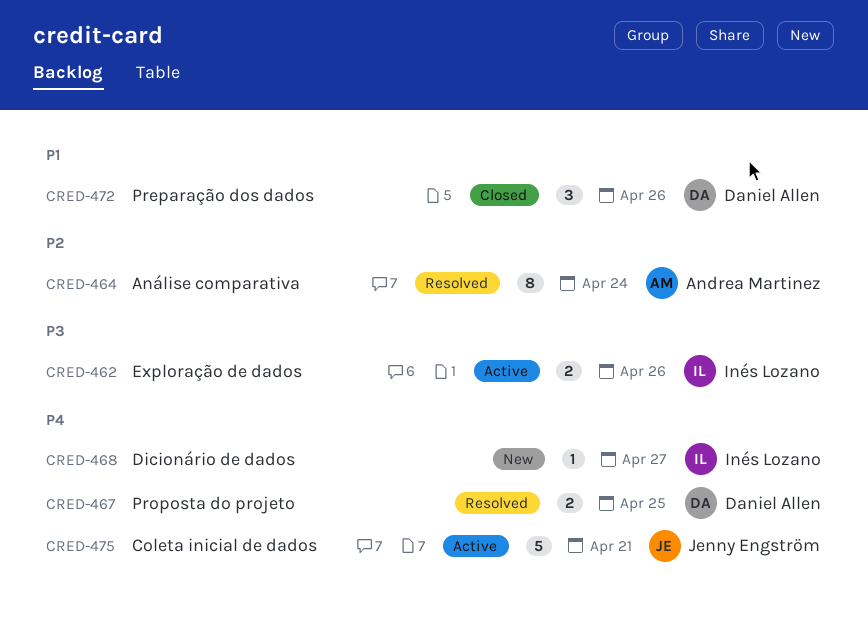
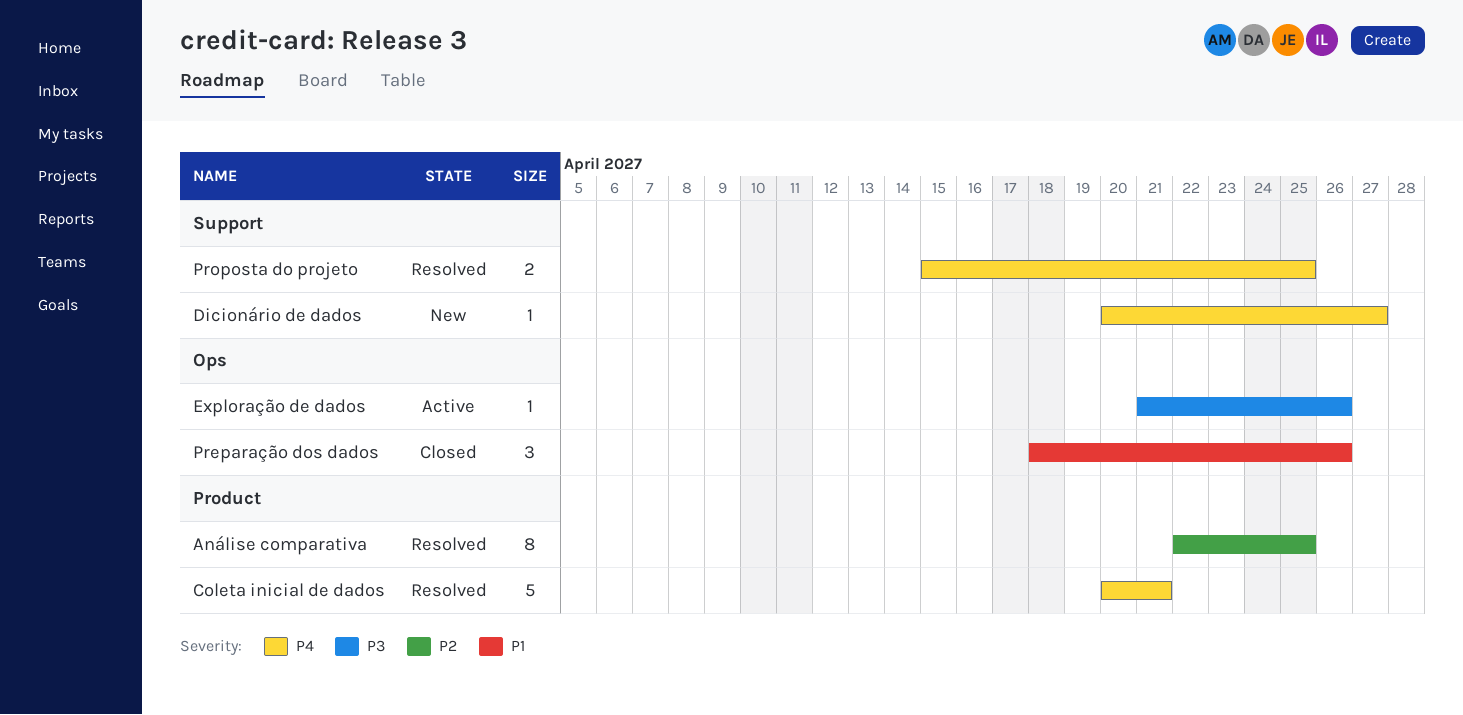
Análise comparativa, due: Apr 24 -> Apr 25
Coleta inicial de dados, status: Active -> Resolved
Exploração de dados, estimate: 2 -> 1

